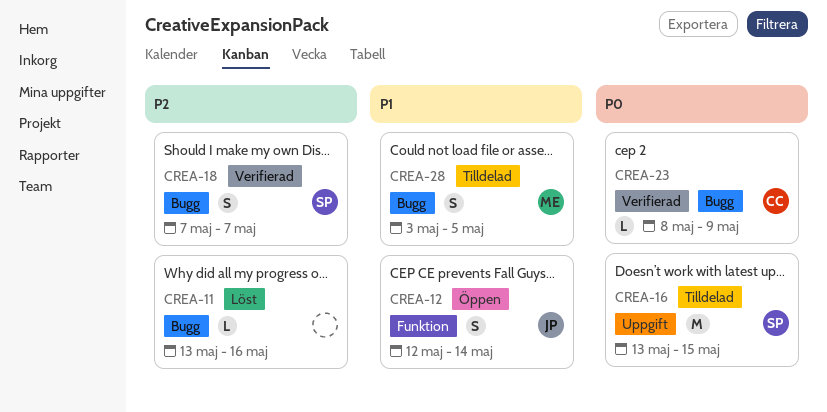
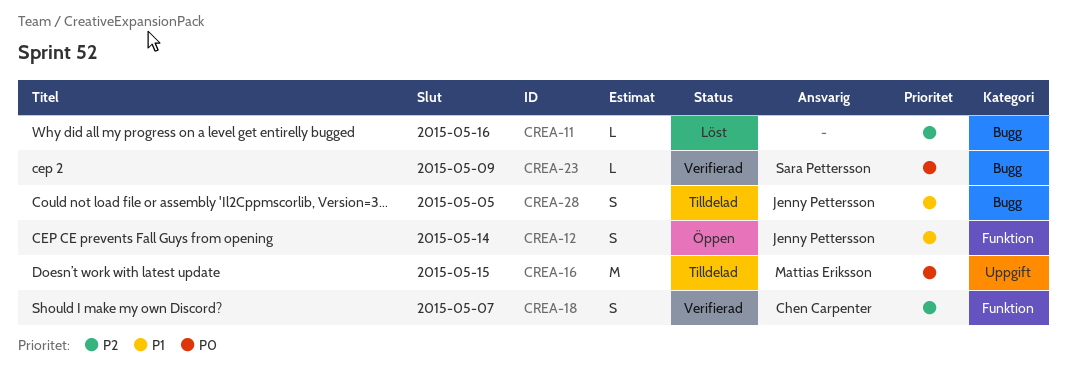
CREA-16, owner: Sara Pettersson -> Mattias Eriksson
CREA-18, owner: Sara Pettersson -> Chen Carpenter
CREA-18, label: Bugg -> Funktion
CREA-23, owner: Chen Carpenter -> Sara Pettersson
CREA-28, owner: Mattias Eriksson -> Jenny Pettersson

